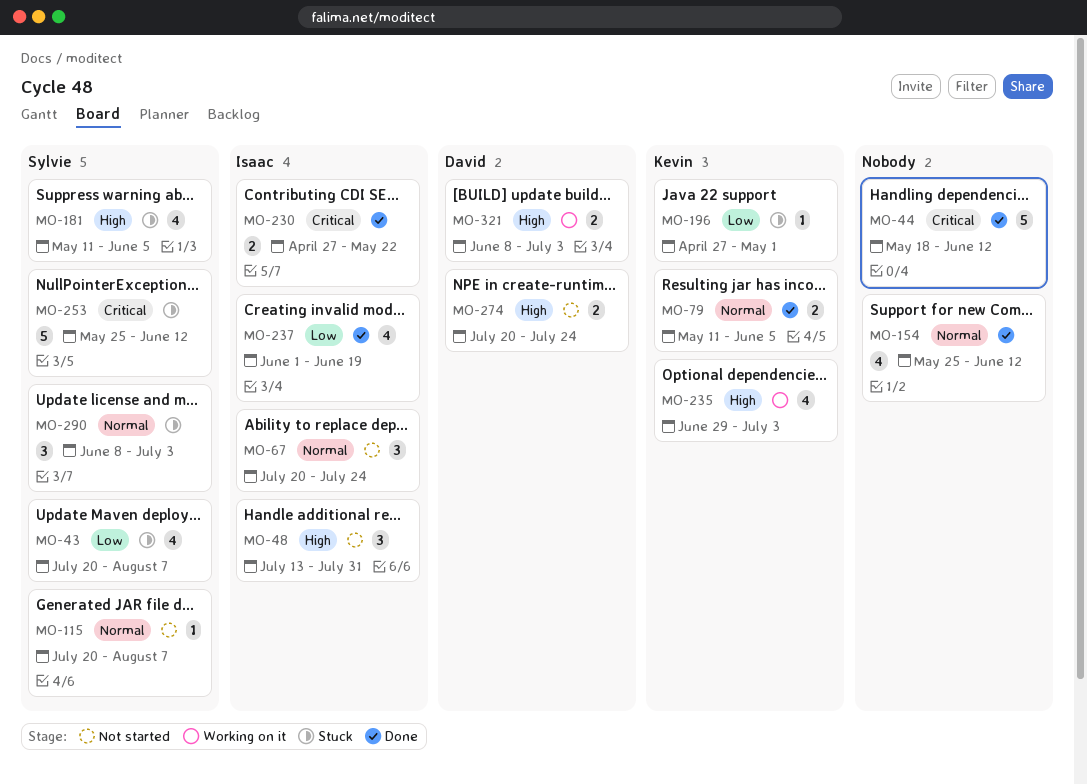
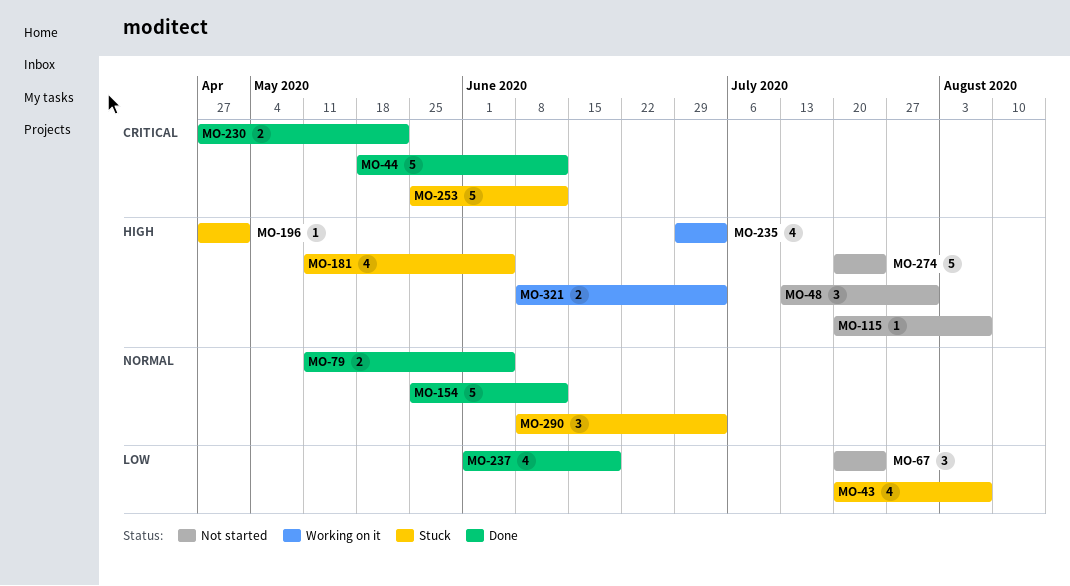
MO-67, priority: Normal -> Low
MO-115, priority: Normal -> High
MO-154, estimate: 4 -> 5
MO-196, priority: Low -> High
MO-274, estimate: 2 -> 5

